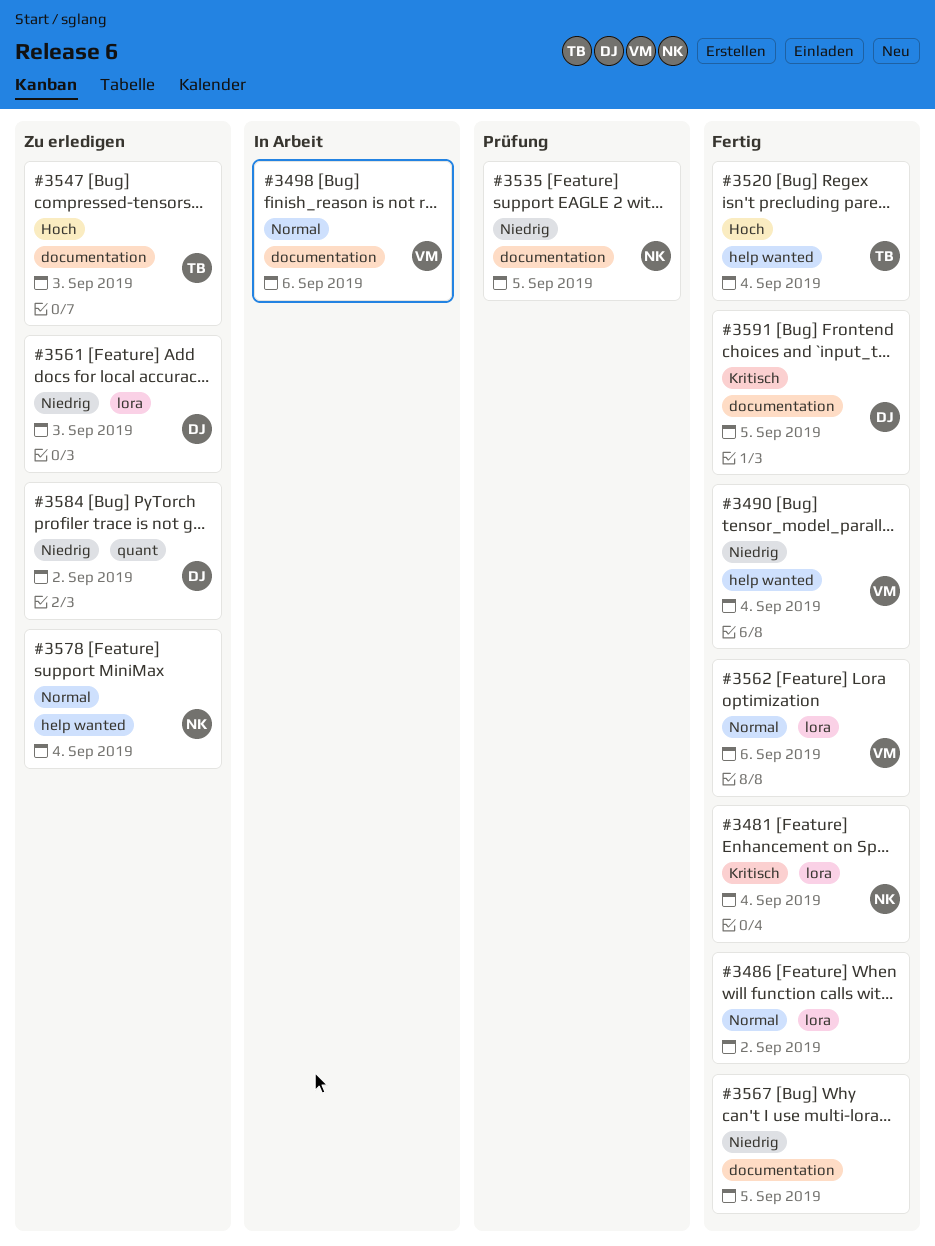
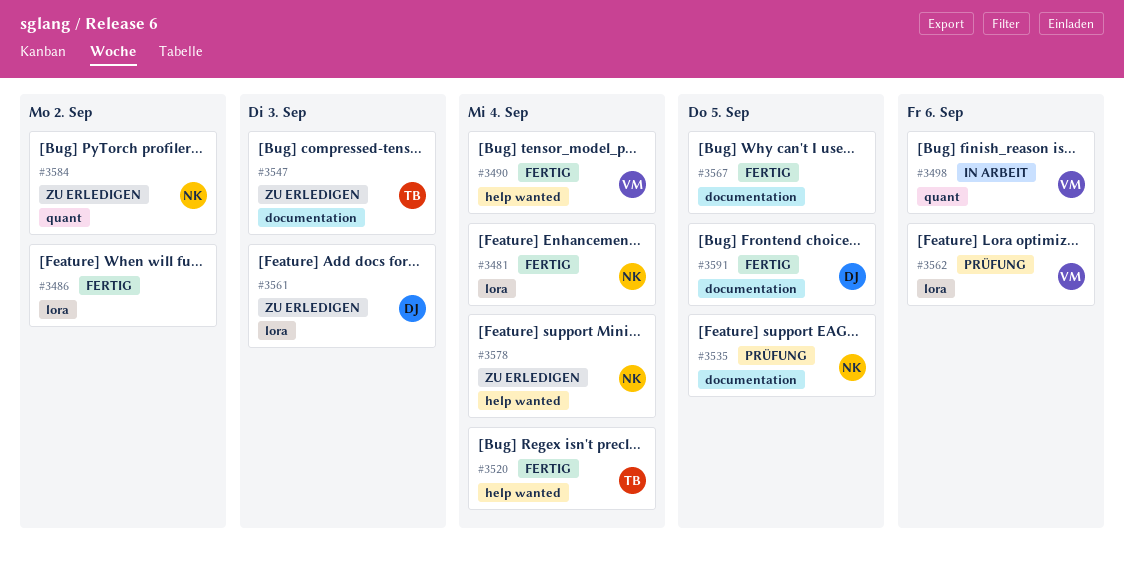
#3498, label: documentation -> quant
#3562, status: Fertig -> Prüfung
#3584, owner: DJ -> NK

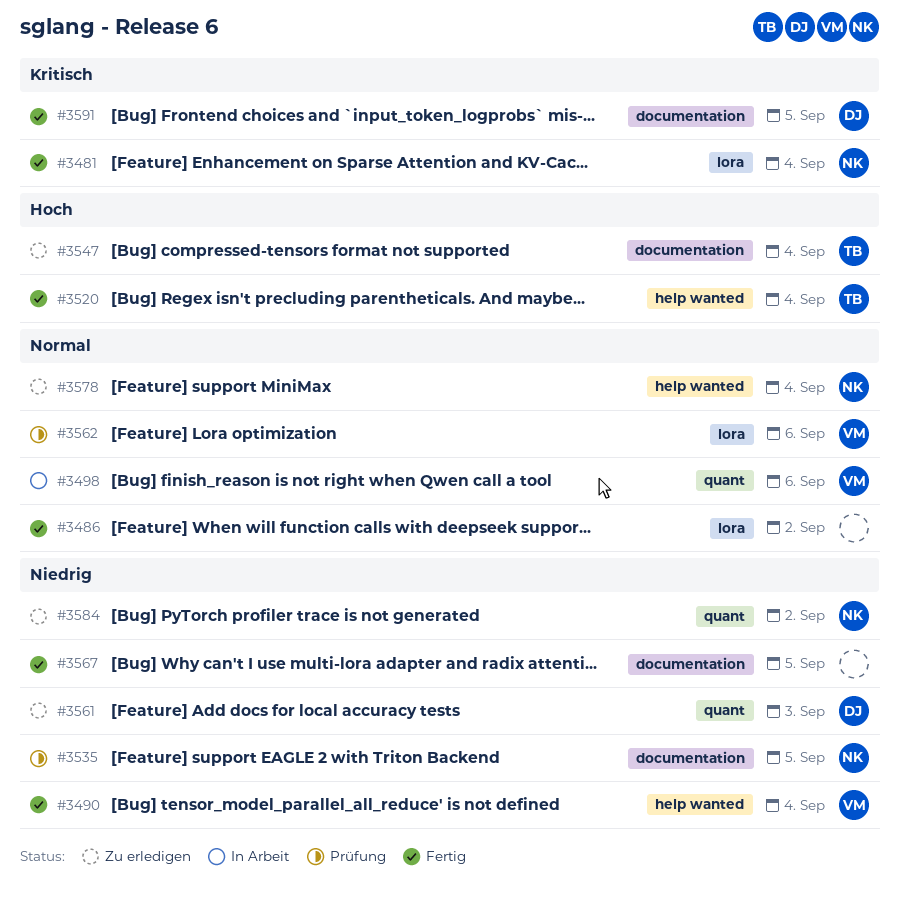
#3547, due: Sep 3 -> Sep 4
#3561, label: lora -> quant

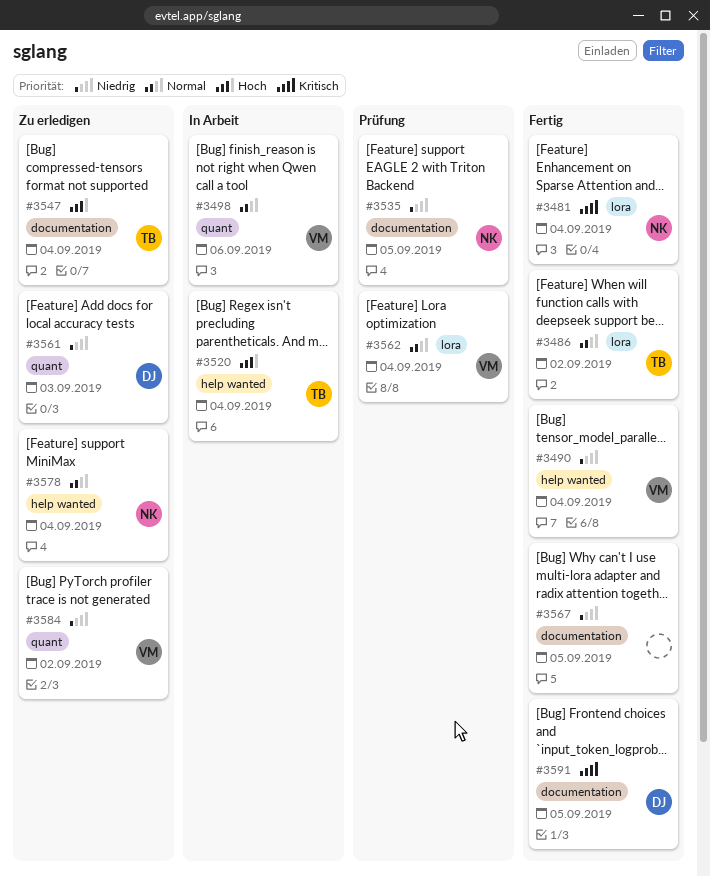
#3486, owner: none -> TB
#3520, status: Fertig -> In Arbeit
#3562, due: Sep 6 -> Sep 4
#3584, owner: NK -> VM

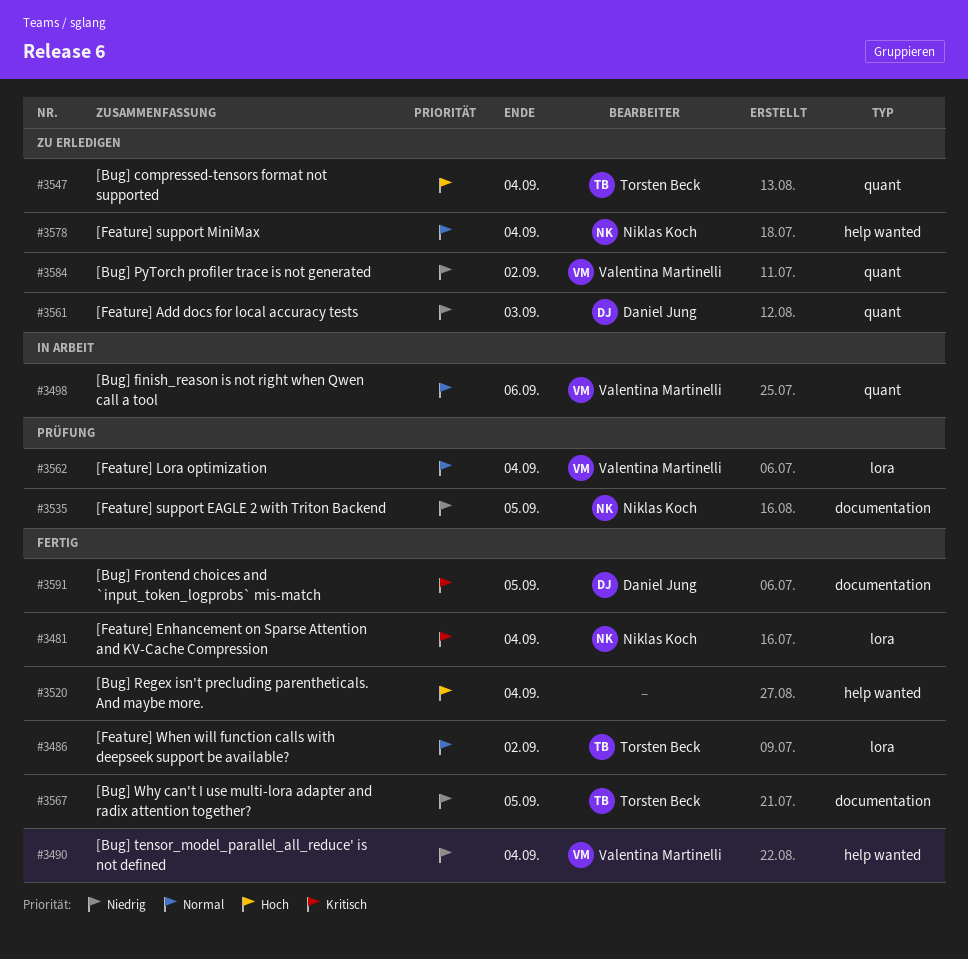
#3520, status: In Arbeit -> Fertig
#3520, owner: Torsten Beck -> none
#3547, label: documentation -> quant
#3567, owner: none -> Torsten Beck

